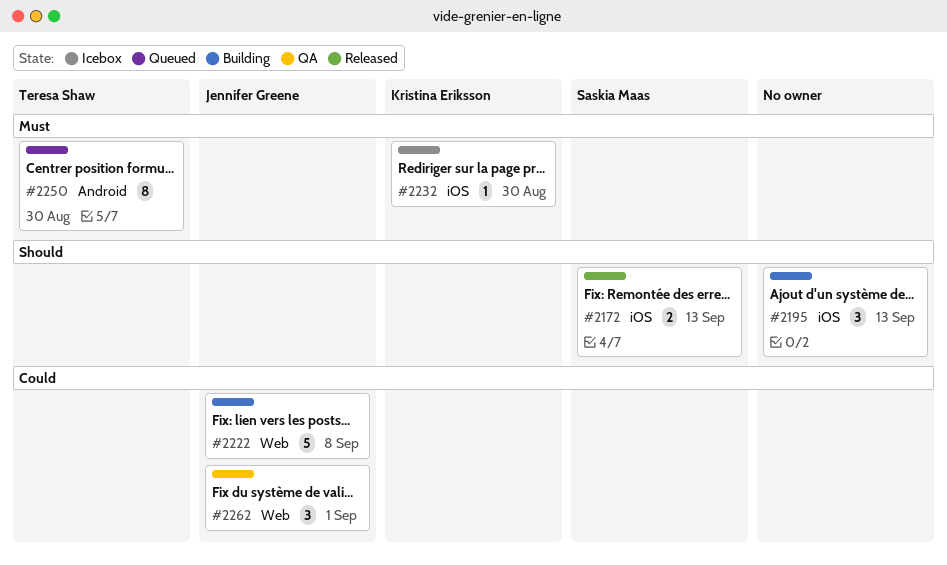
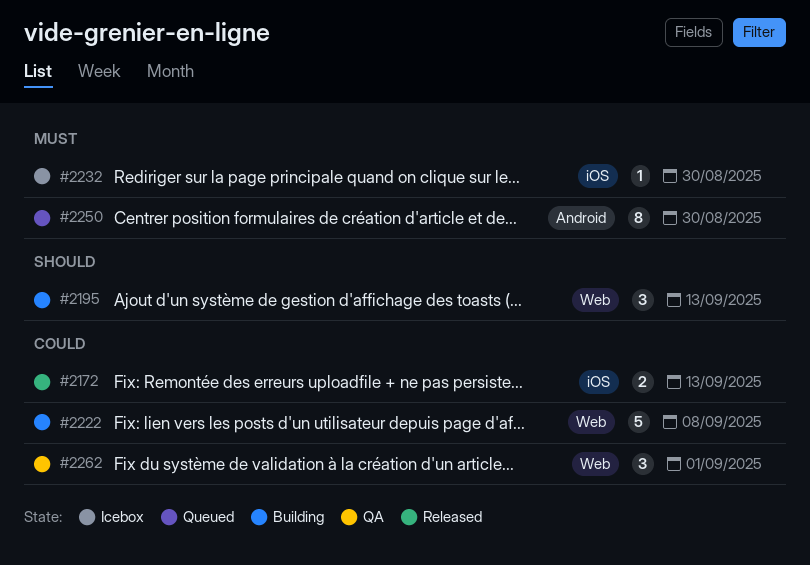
#2172, priority: Should -> Could
#2195, label: iOS -> Web

